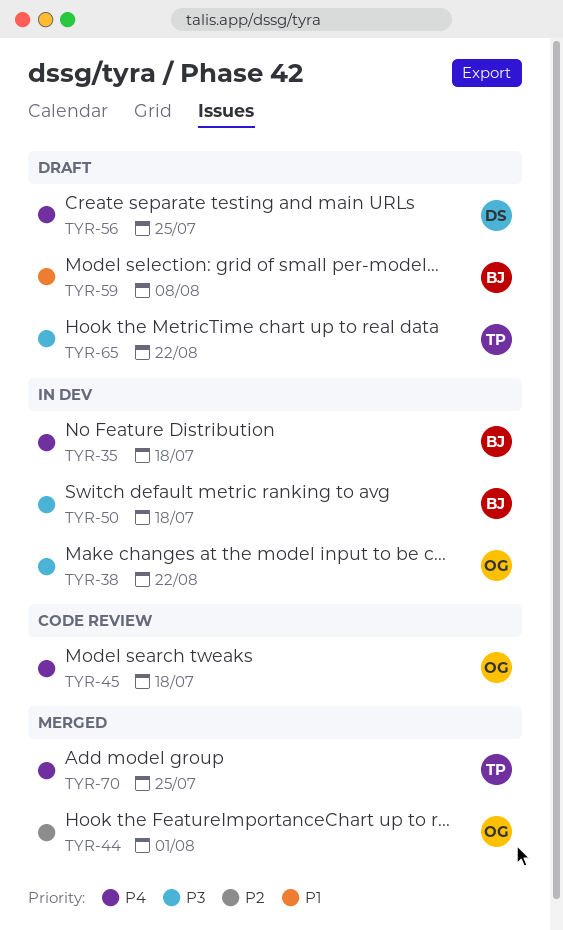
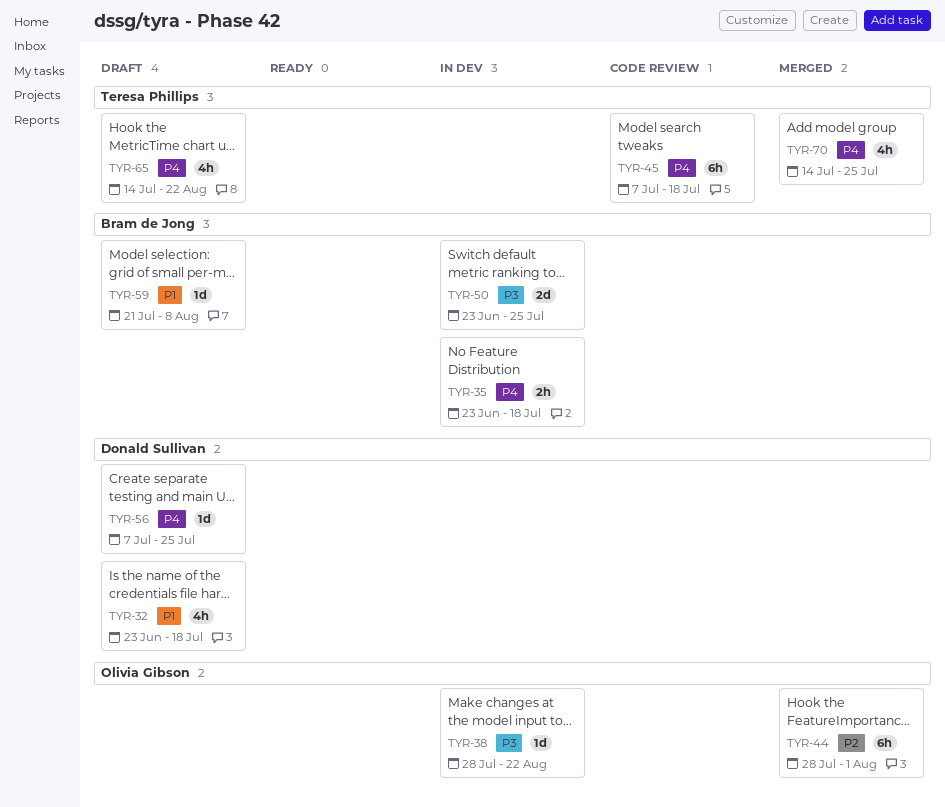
TYR-32: none -> present
TYR-45, owner: Olivia Gibson -> Teresa Phillips
TYR-50, due: Jul 18 -> Jul 25
TYR-65, priority: P3 -> P4

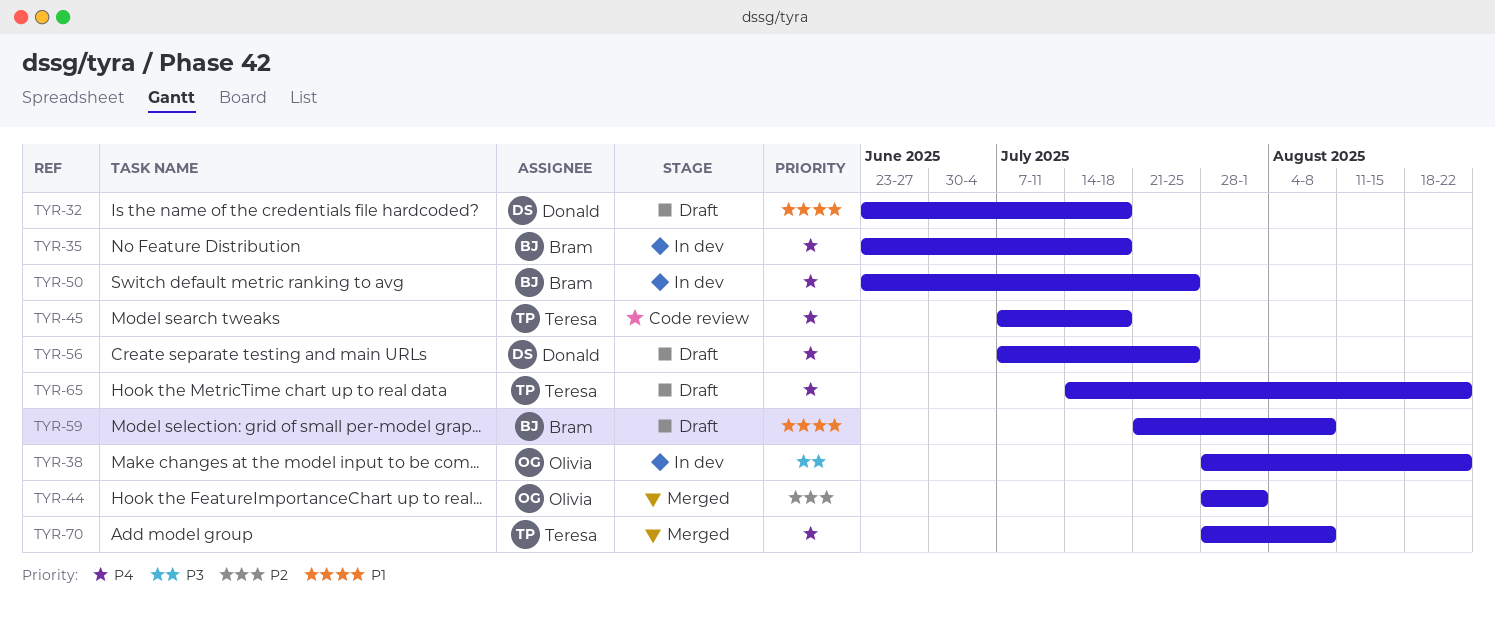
TYR-50, priority: P3 -> P4
TYR-70, start: Jul 14 -> Jul 28
TYR-70, due: Jul 25 -> Aug 8

